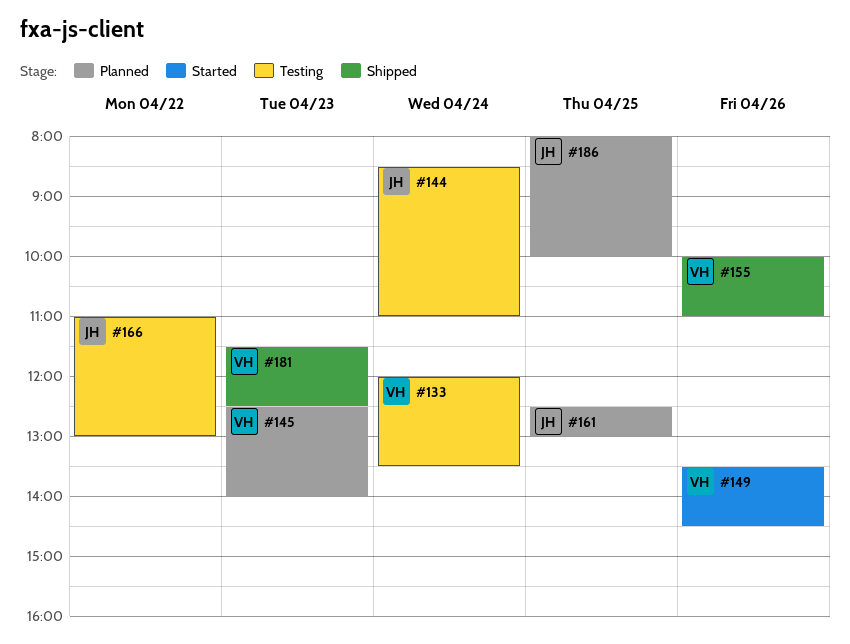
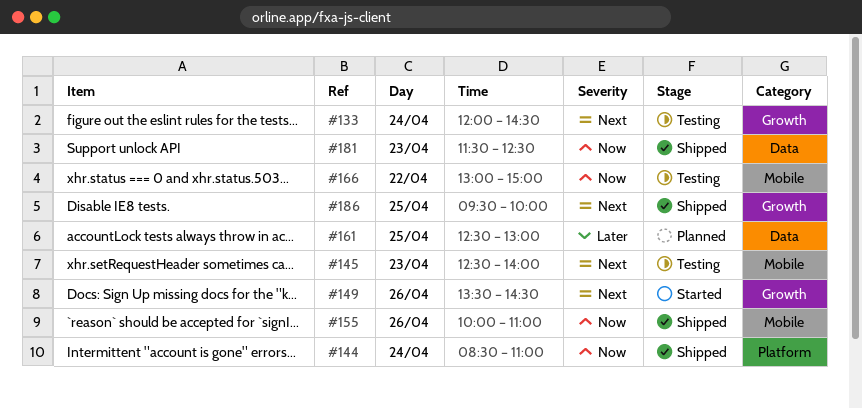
#133, ends: 13:30 -> 14:30
#144, status: Testing -> Shipped
#145, status: Planned -> Testing
#166, begins: 11:00 -> 13:00
#166, ends: 13:00 -> 15:00
#186, status: Planned -> Shipped
#186, begins: 08:00 -> 09:30

